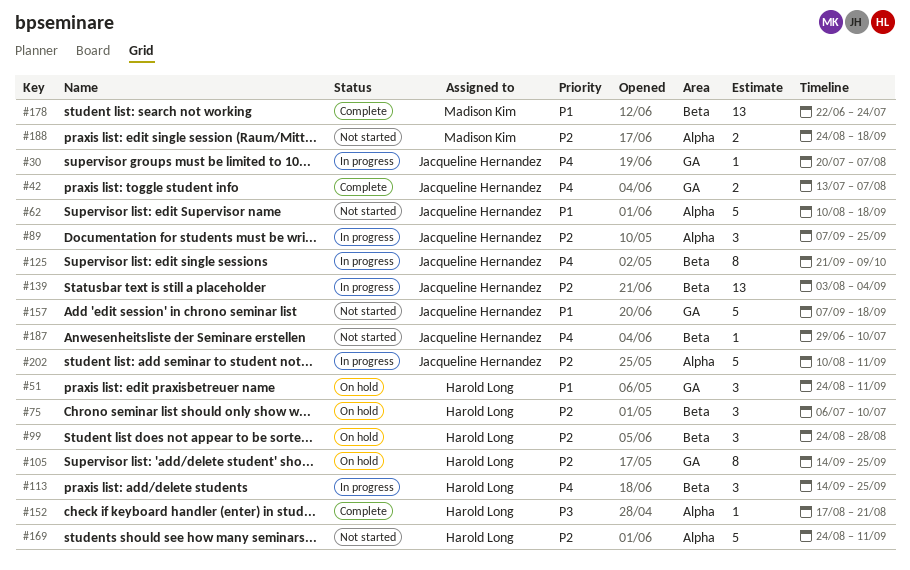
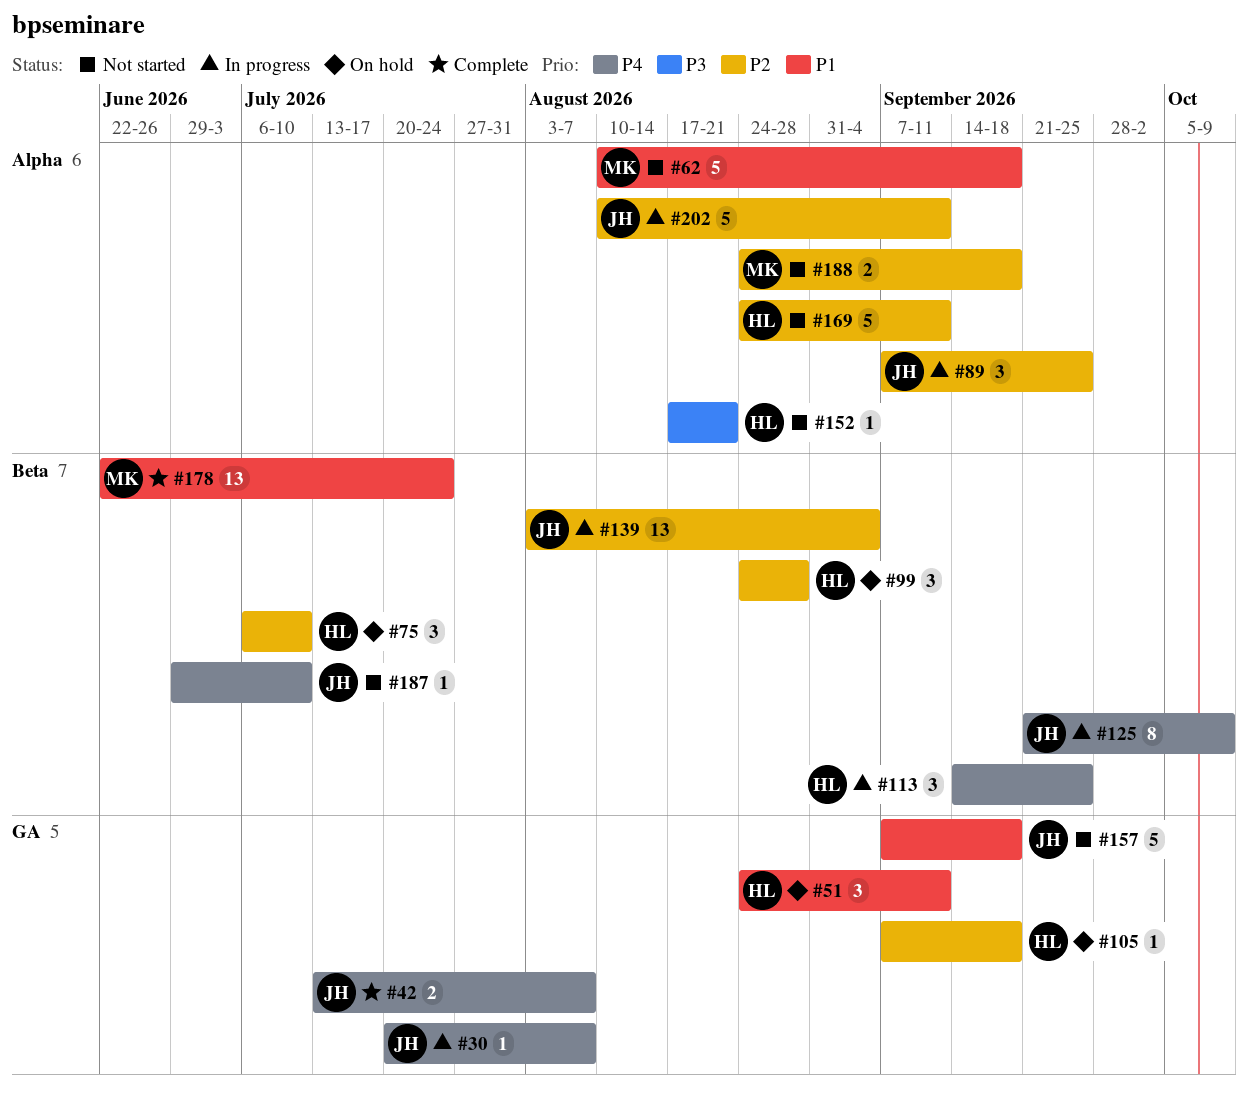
#62, owner: Jacqueline Hernandez -> Madison Kim
#105, estimate: 8 -> 1
#105, start: Sep 14 -> Sep 7
#105, due: Sep 25 -> Sep 18
#152, status: Complete -> Not started

